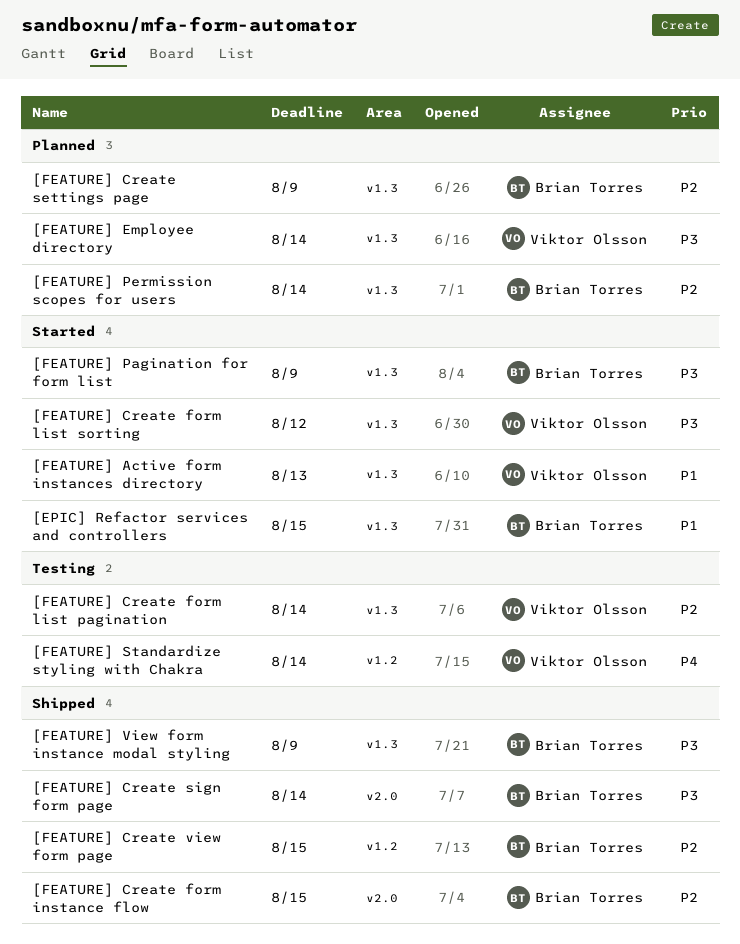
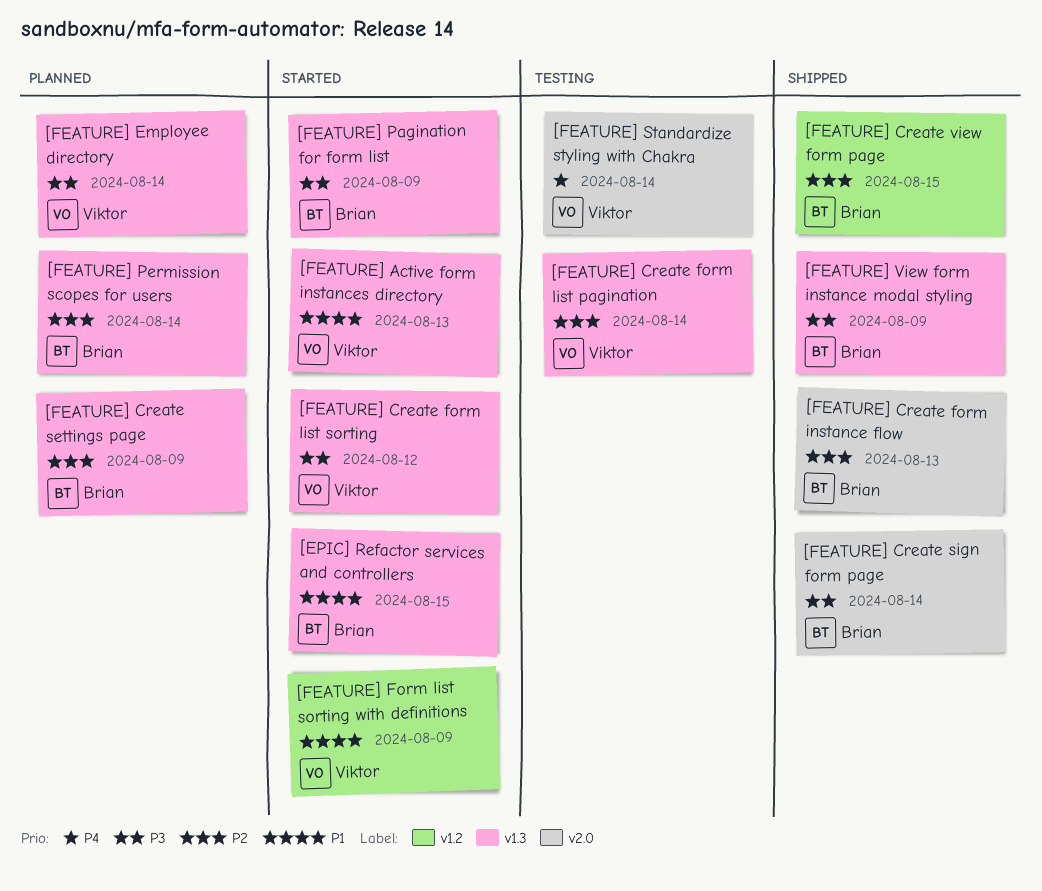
[FEATURE] Create form instance flow, due: Aug 15 -> Aug 13
[FEATURE] Form list sorting with definitions: none -> present
[FEATURE] Standardize styling with Chakra, label: v1.2 -> v2.0

